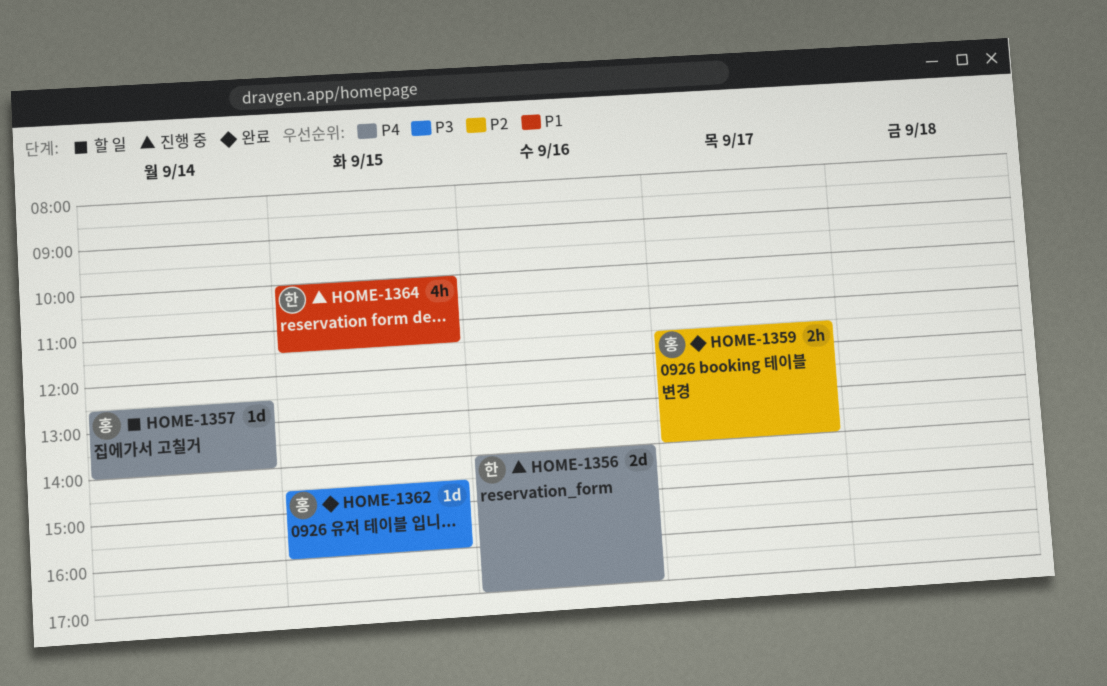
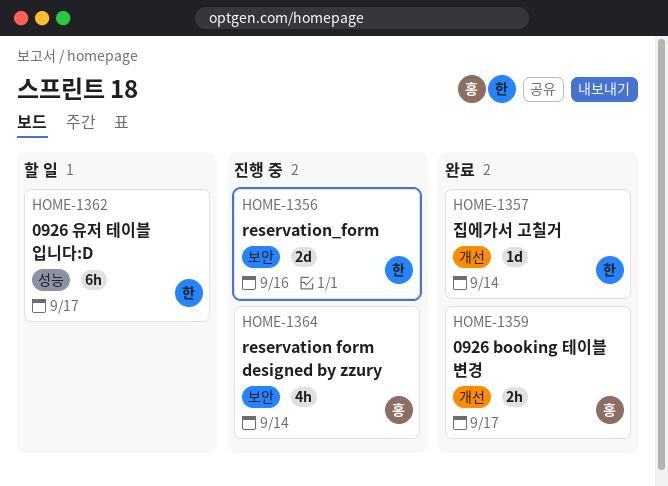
HOME-1357, status: 할 일 -> 완료
HOME-1357, owner: 홍 -> 한
HOME-1362, status: 완료 -> 할 일
HOME-1362, owner: 홍 -> 한
HOME-1362, estimate: 1d -> 6h
HOME-1362, day: Sep 15 -> Sep 17
HOME-1364, owner: 한 -> 홍
HOME-1364, day: Sep 15 -> Sep 14

